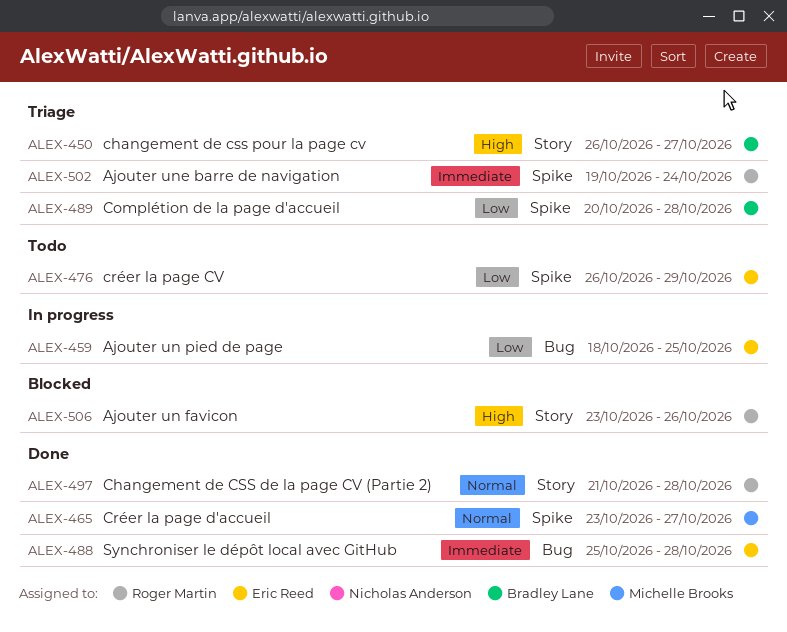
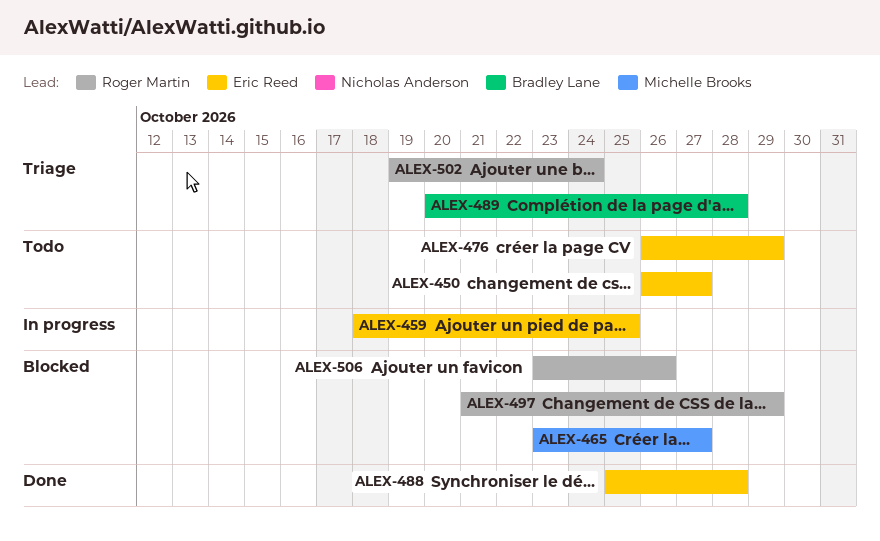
ALEX-450, status: Triage -> Todo
ALEX-450, owner: Bradley Lane -> Eric Reed
ALEX-465, status: Done -> Blocked
ALEX-497, status: Done -> Blocked
ALEX-497, due: Oct 28 -> Oct 29

